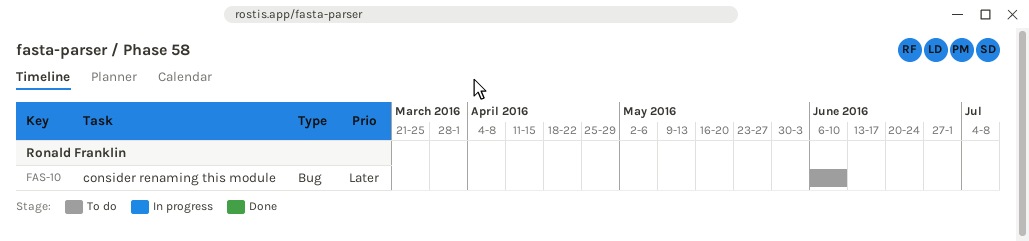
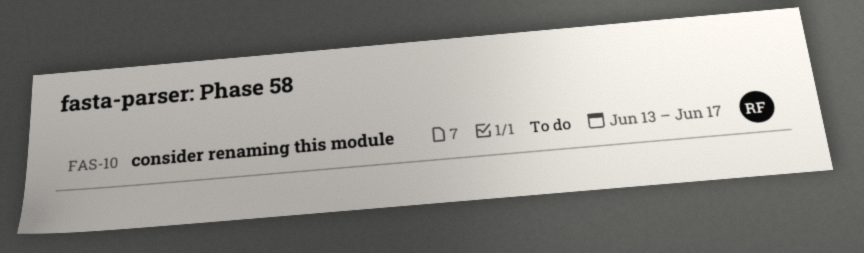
FAS-10, start: Jun 6 -> Jun 13
FAS-10, due: Jun 10 -> Jun 17

